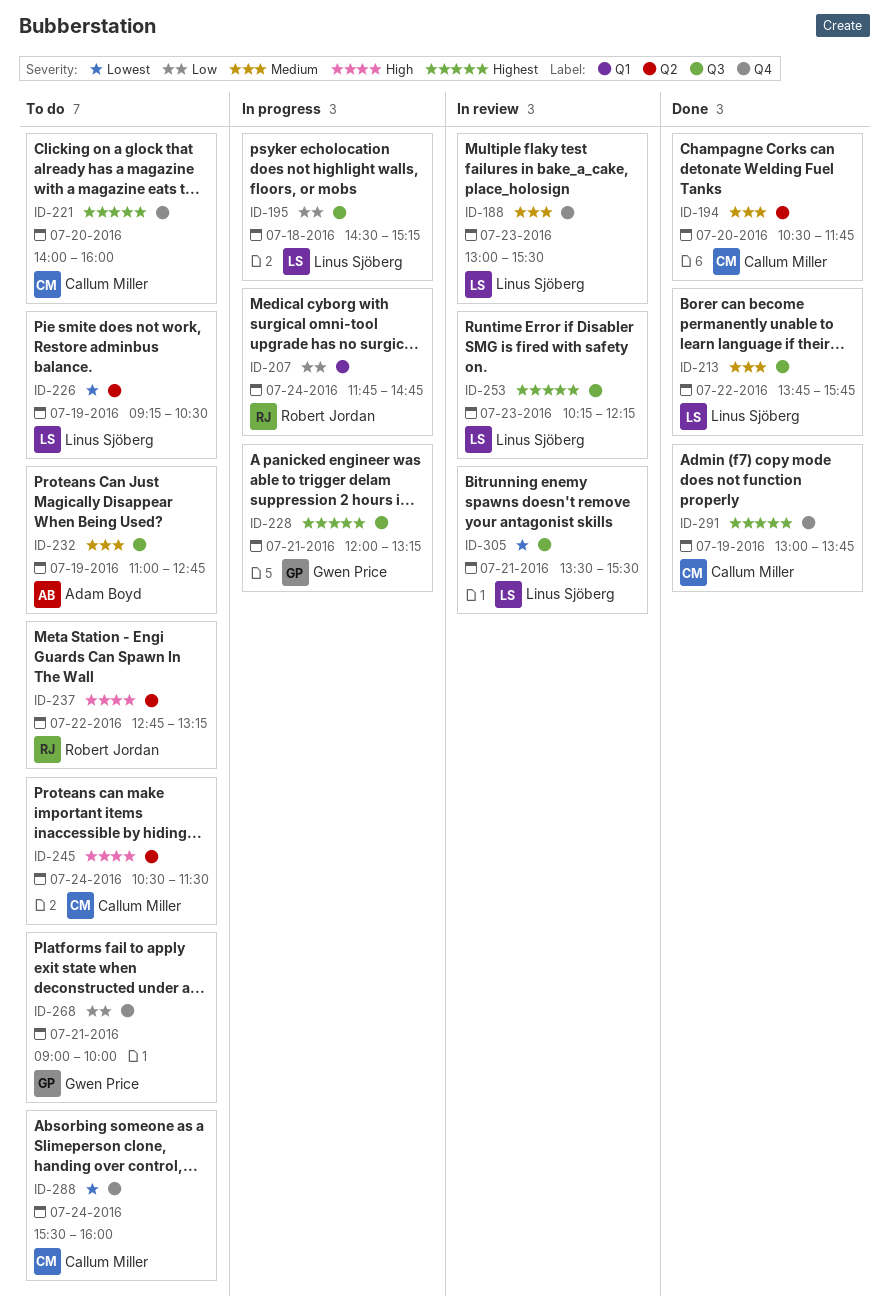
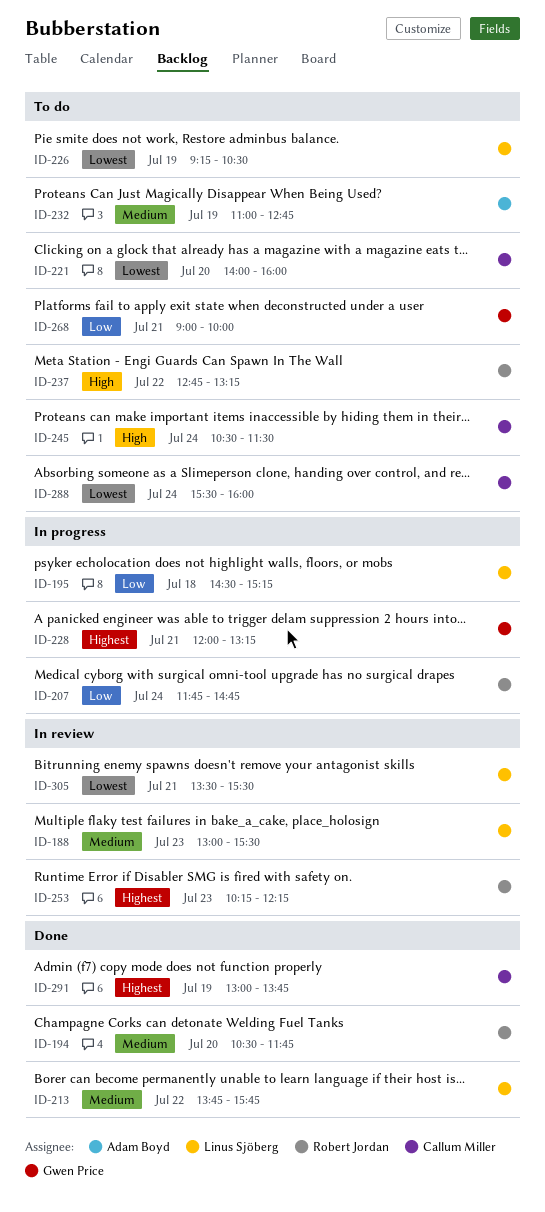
ID-194, owner: Callum Miller -> Robert Jordan
ID-221, priority: Highest -> Lowest
ID-253, owner: Linus Sjöberg -> Robert Jordan

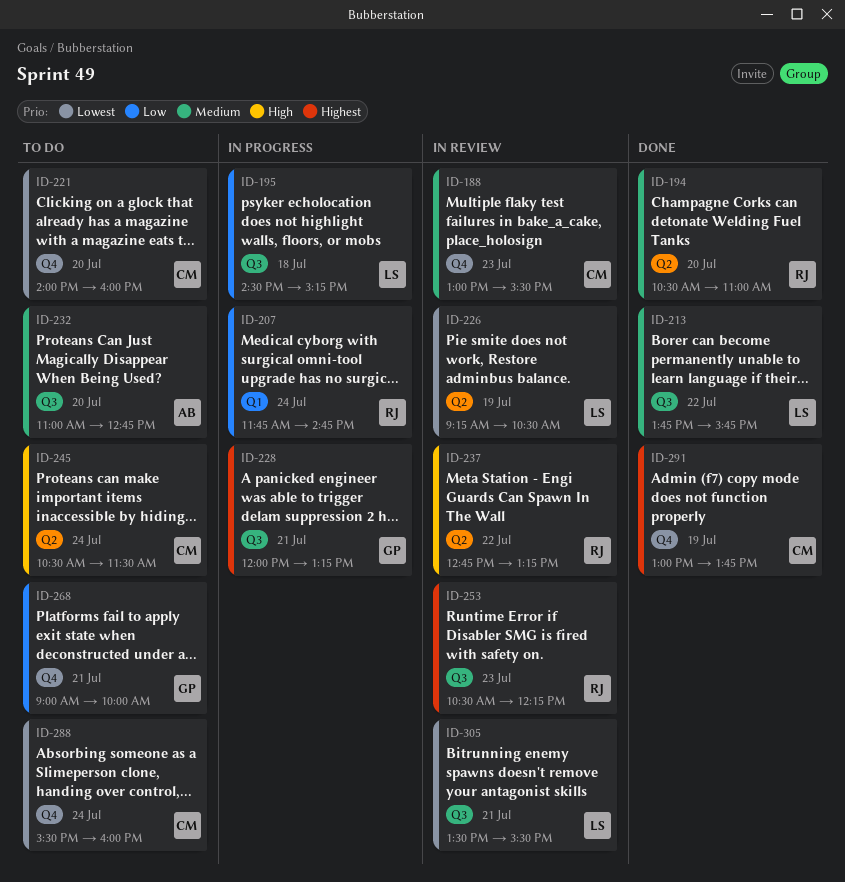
ID-188, owner: Linus Sjöberg -> Callum Miller
ID-194, ends: 11:45 -> 11:00
ID-226, status: To do -> In review
ID-232, day: Jul 19 -> Jul 20
ID-237, status: To do -> In review
ID-253, begins: 10:15 -> 10:30

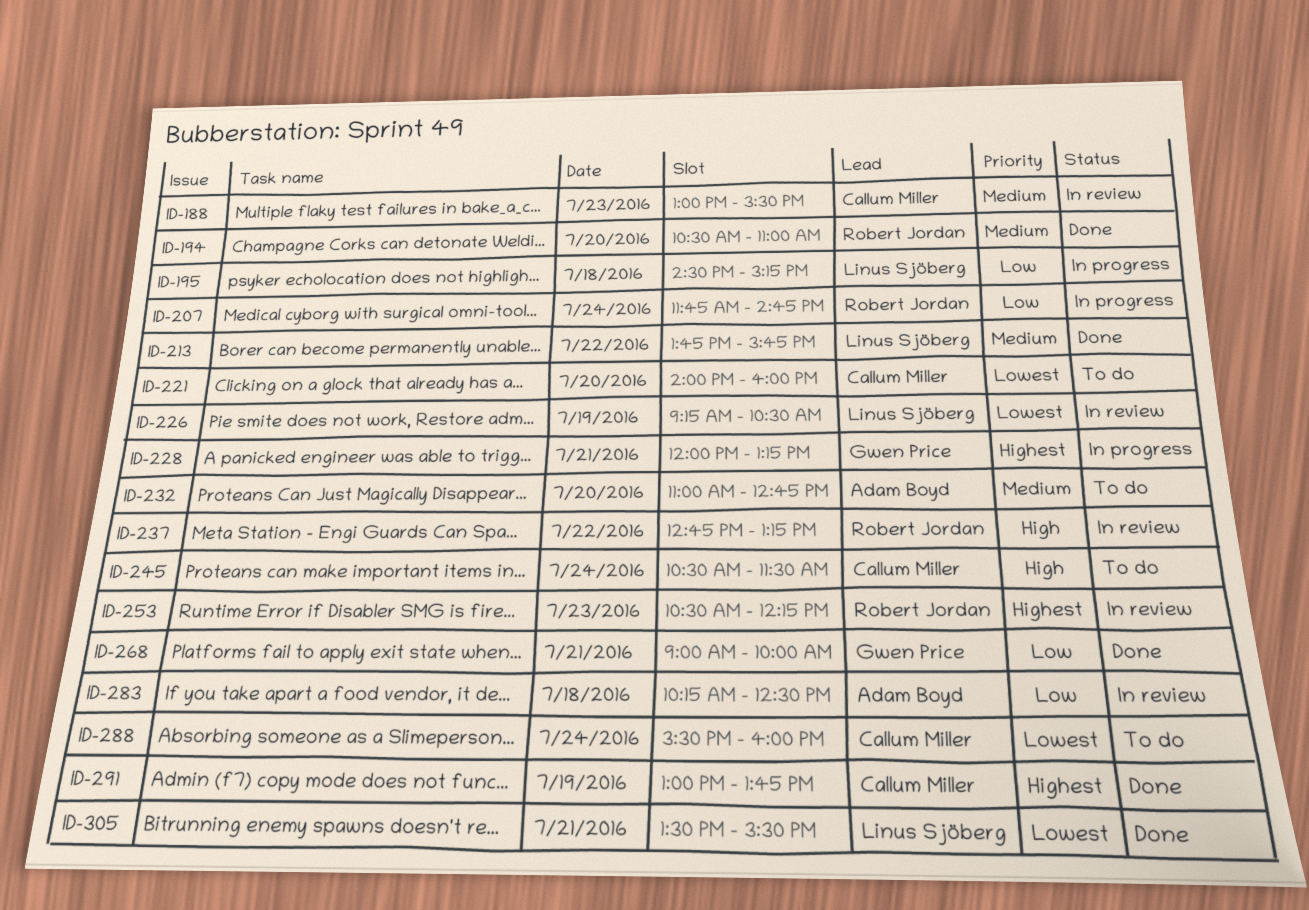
ID-268, status: To do -> Done
ID-283: none -> present
ID-305, status: In review -> Done

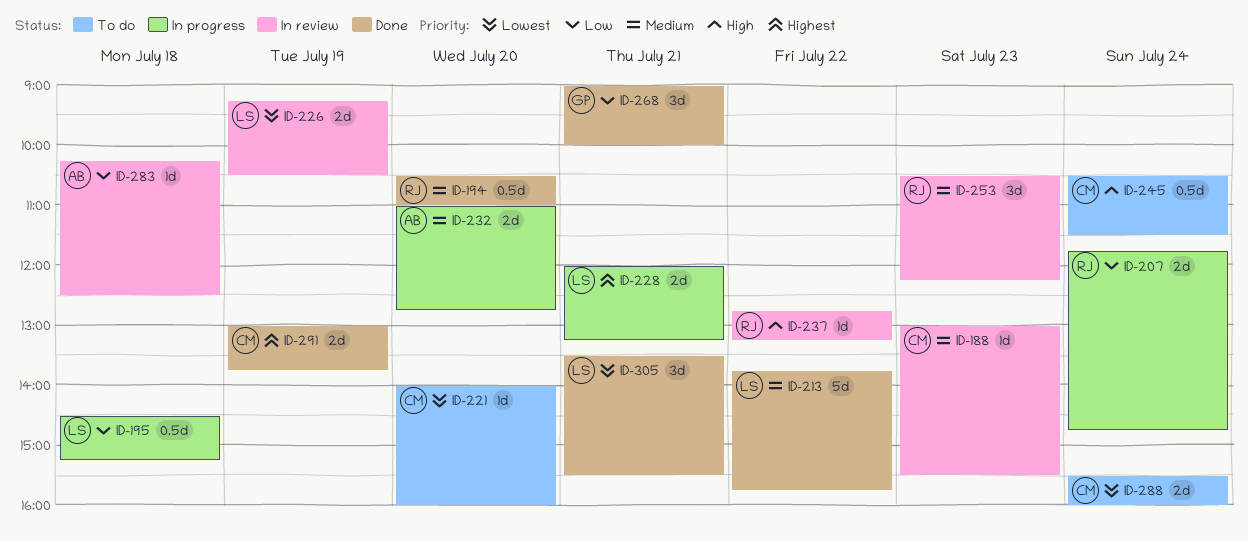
ID-228, owner: Gwen Price -> Linus Sjöberg
ID-232, status: To do -> In progress
ID-253, priority: Highest -> Medium

